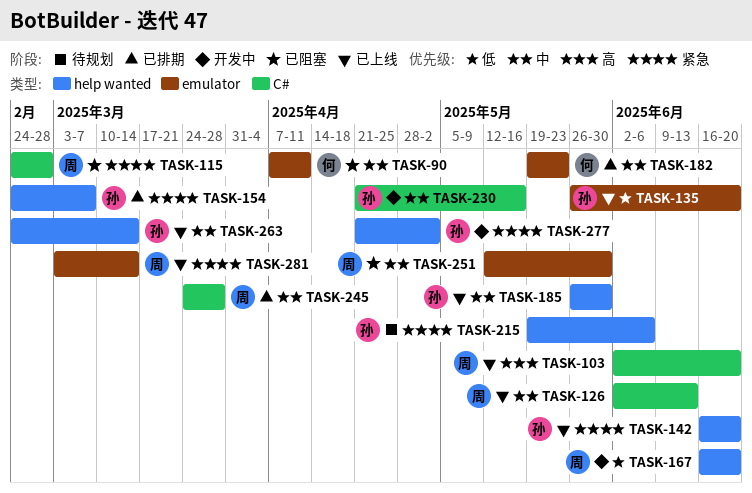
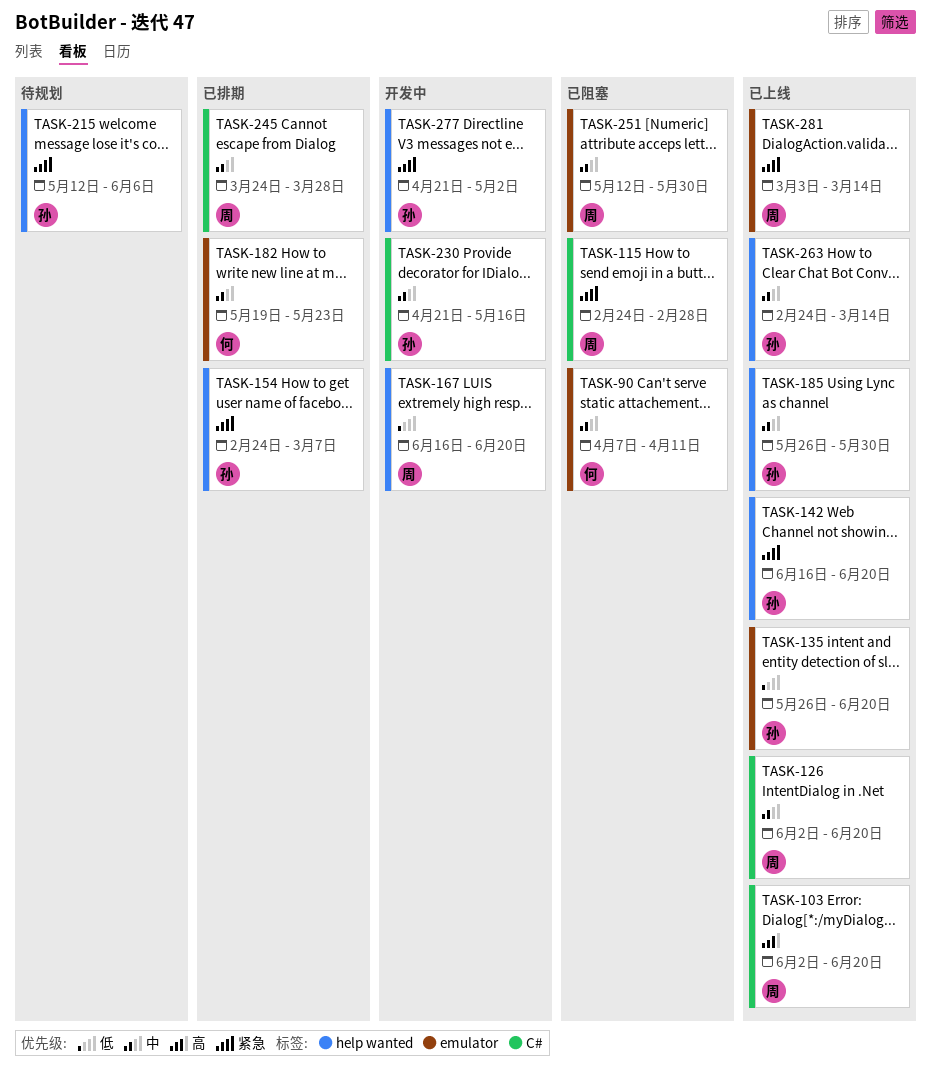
TASK-126, due: Jun 13 -> Jun 20
TASK-215, start: May 19 -> May 12

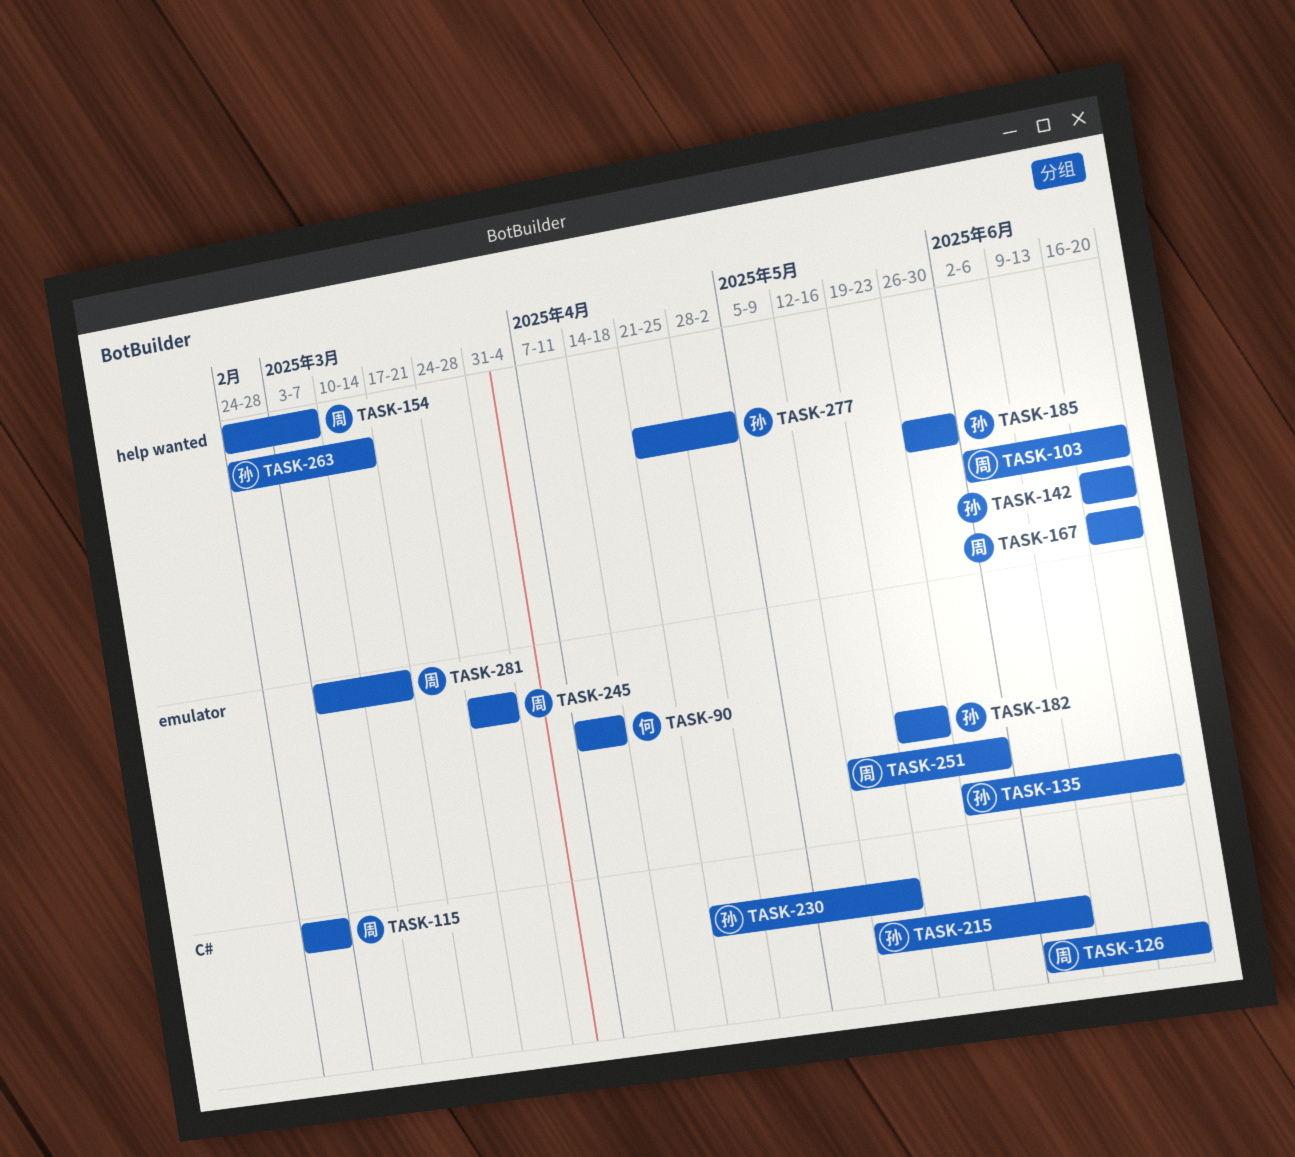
TASK-103, label: C# -> help wanted
TASK-154, owner: 孙 -> 周
TASK-182, owner: 何 -> 孙
TASK-215, label: help wanted -> C#
TASK-245, label: C# -> emulator

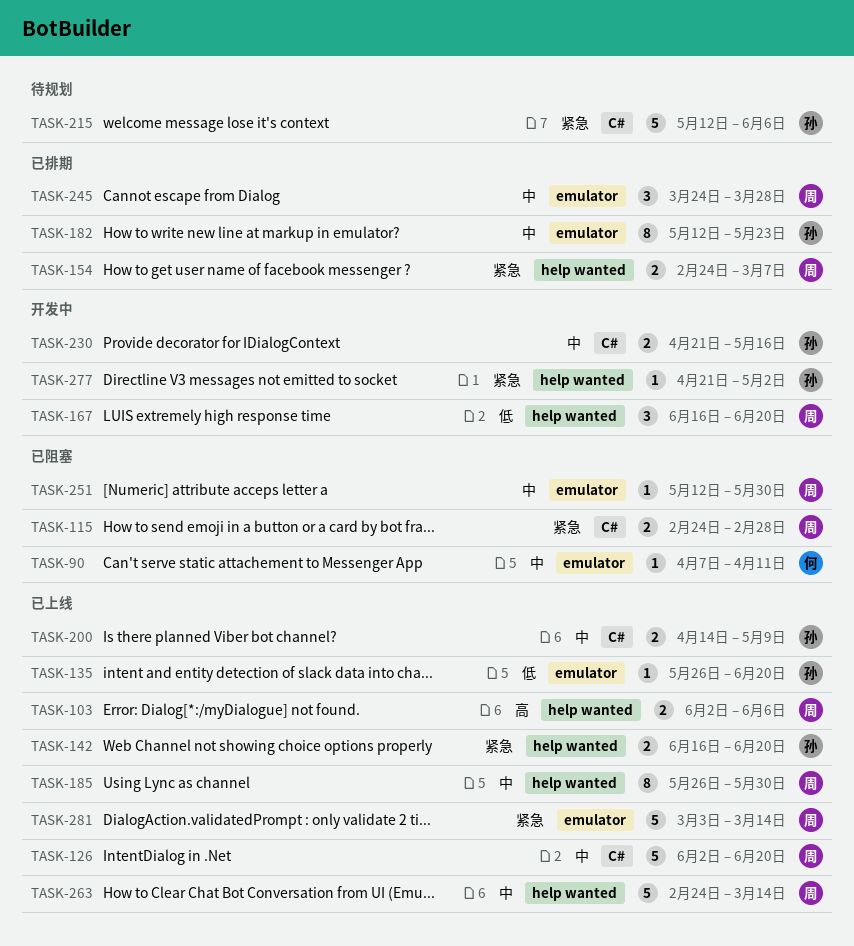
TASK-103, due: Jun 20 -> Jun 6
TASK-182, start: May 19 -> May 12
TASK-185, owner: 孙 -> 周
TASK-200: none -> present
TASK-263, owner: 孙 -> 周

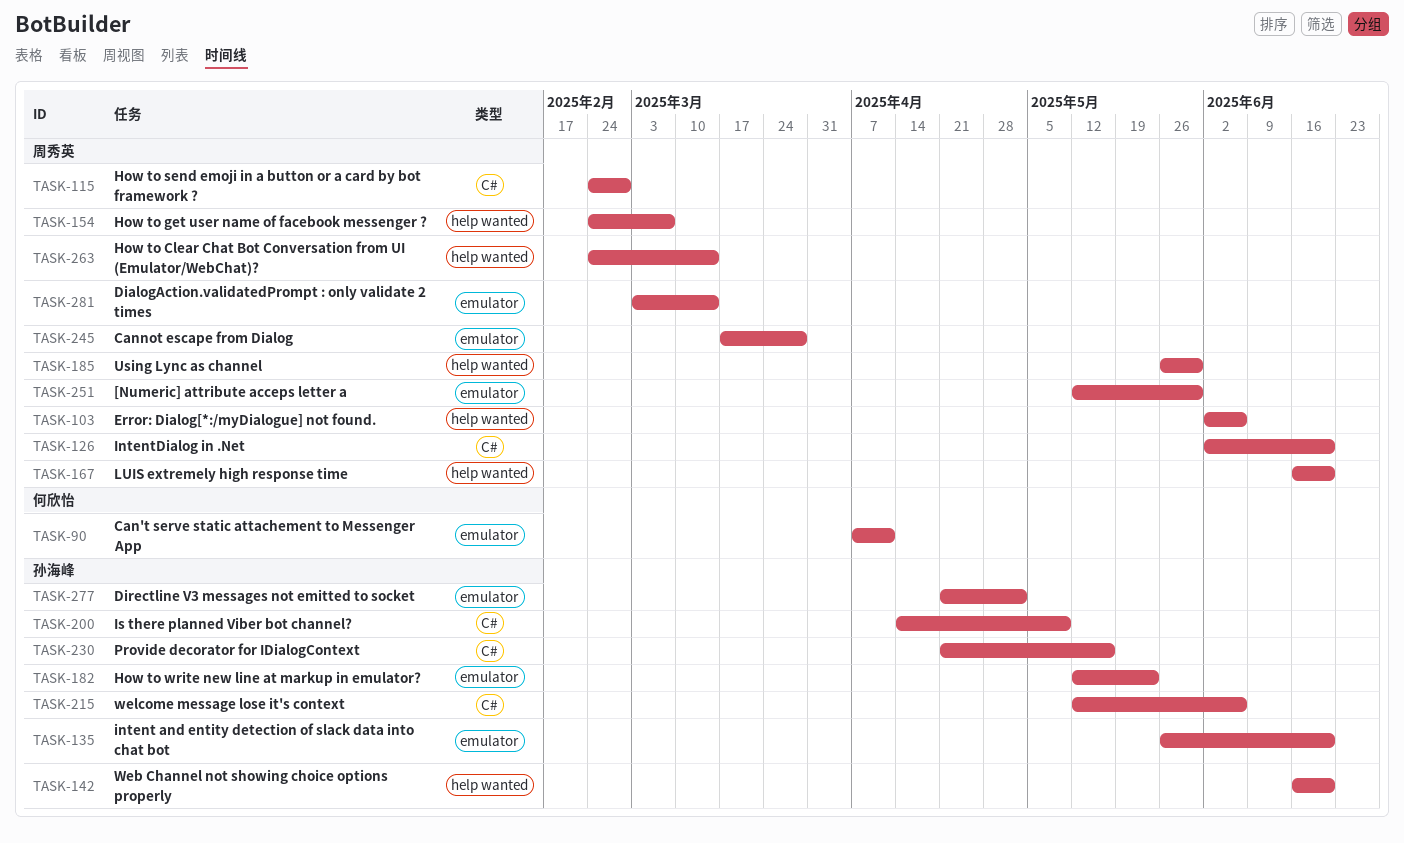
TASK-245, start: Mar 24 -> Mar 17
TASK-277, label: help wanted -> emulator

